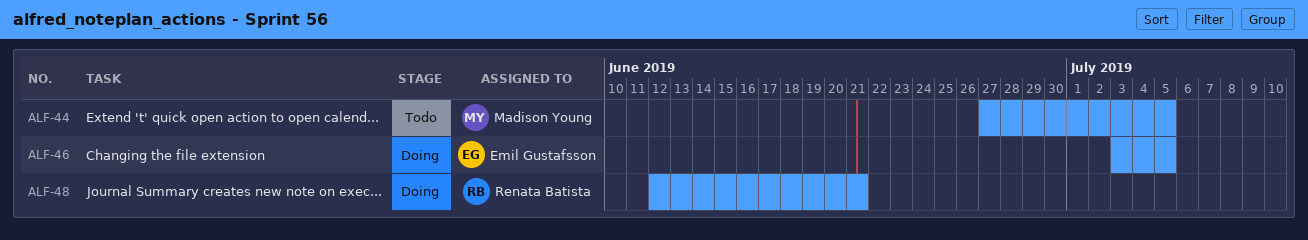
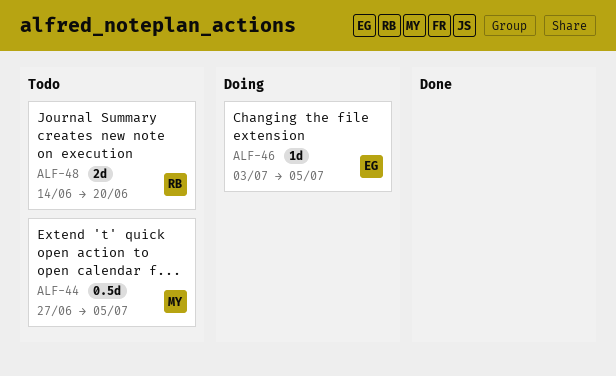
ALF-48, status: Doing -> Todo
ALF-48, start: Jun 12 -> Jun 14
ALF-48, due: Jun 21 -> Jun 20

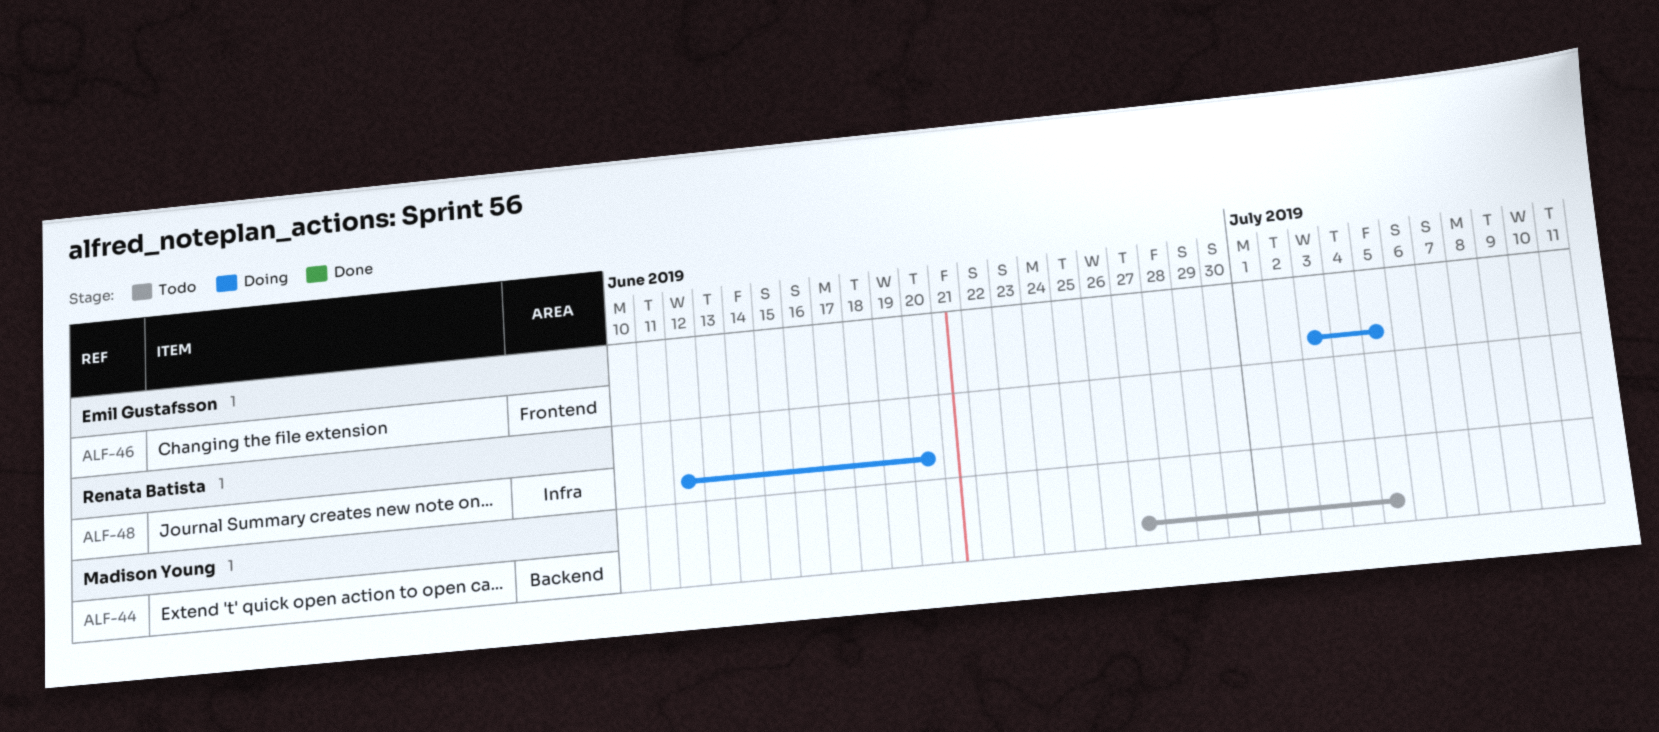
ALF-48, status: Todo -> Doing
ALF-48, start: Jun 14 -> Jun 12

